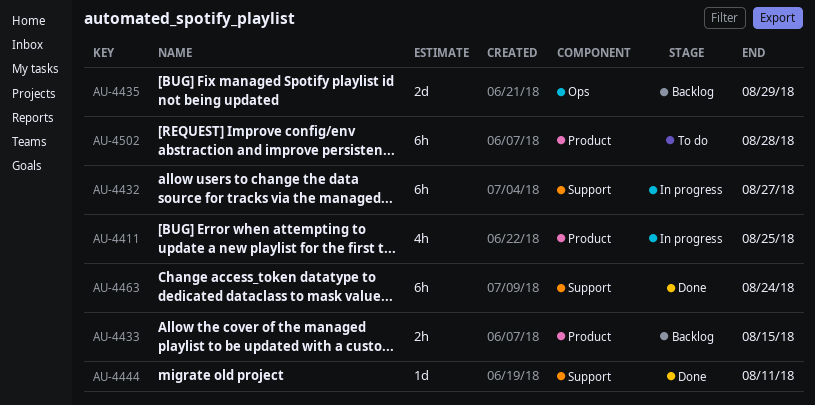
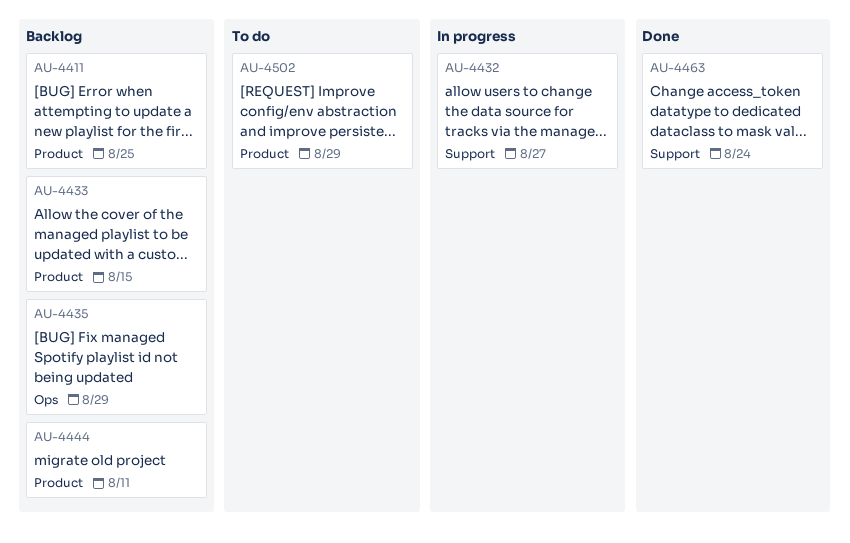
AU-4411, status: In progress -> Backlog
AU-4444, status: Done -> Backlog
AU-4444, label: Support -> Product
AU-4502, due: Aug 28 -> Aug 29

